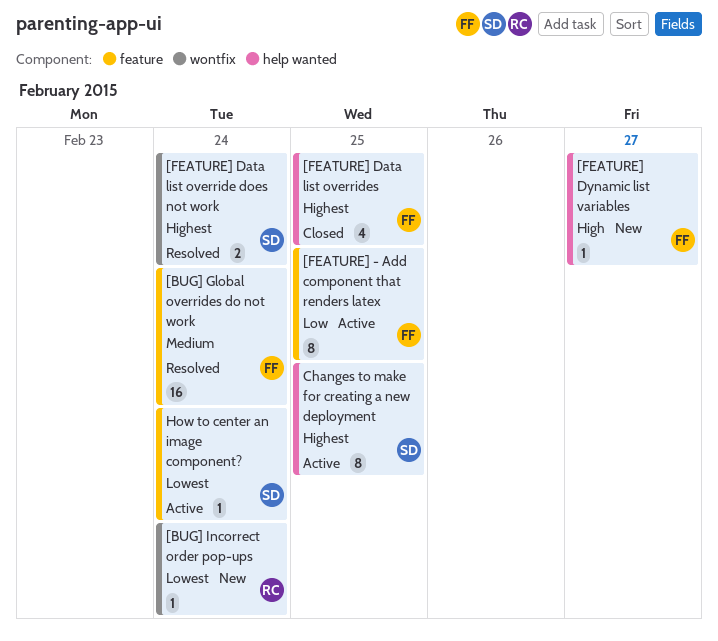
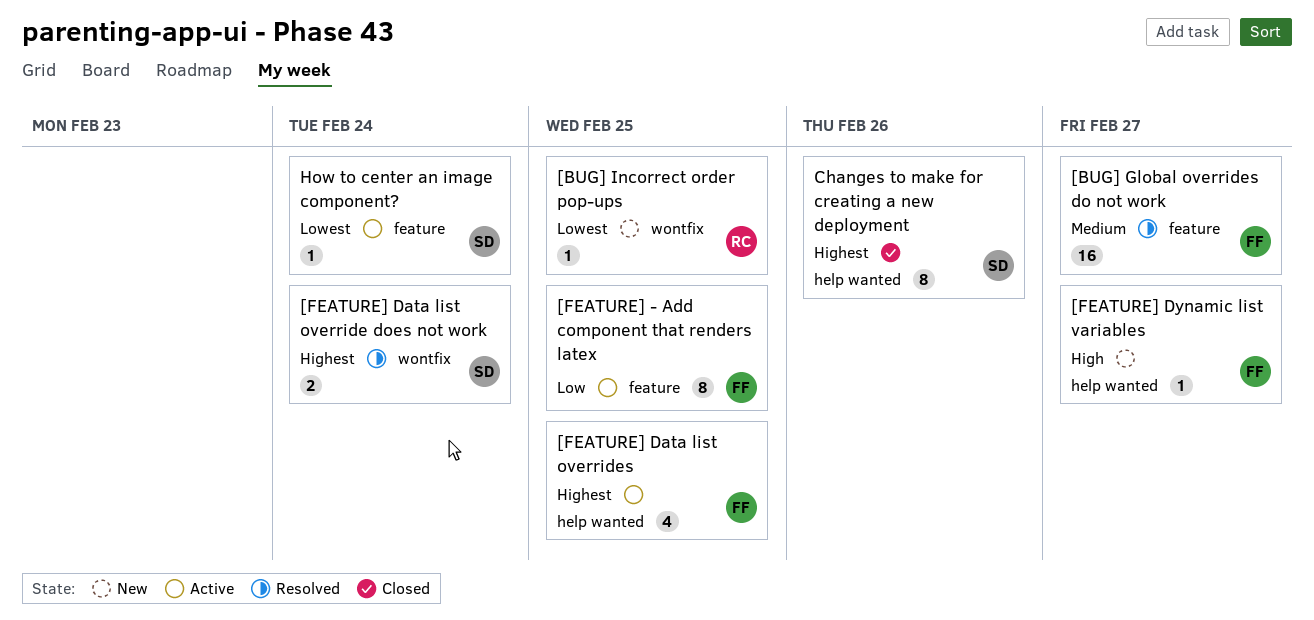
[BUG] Global overrides do not work, due: Feb 24 -> Feb 27
[BUG] Incorrect order pop-ups, due: Feb 24 -> Feb 25
[FEATURE] Data list overrides, status: Closed -> Active
Changes to make for creating a new deployment, status: Active -> Closed
Changes to make for creating a new deployment, due: Feb 25 -> Feb 26

